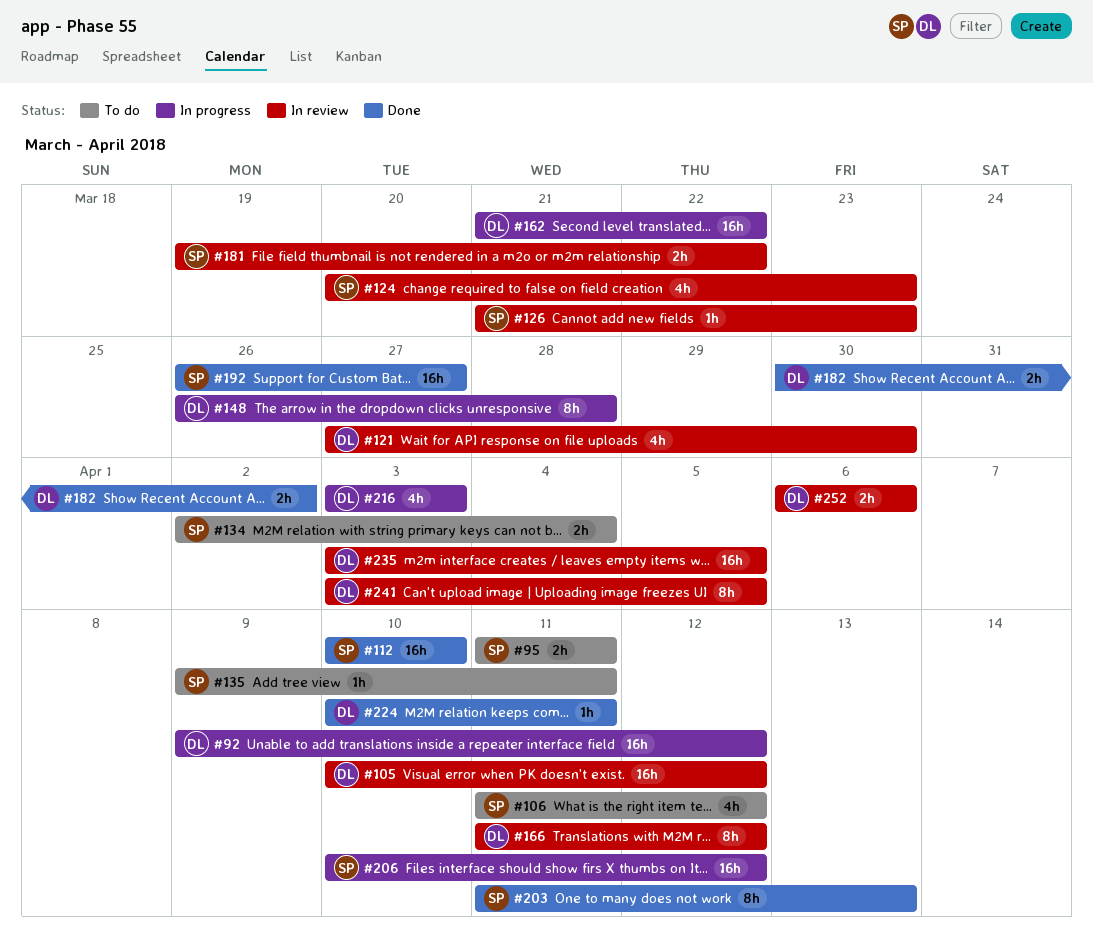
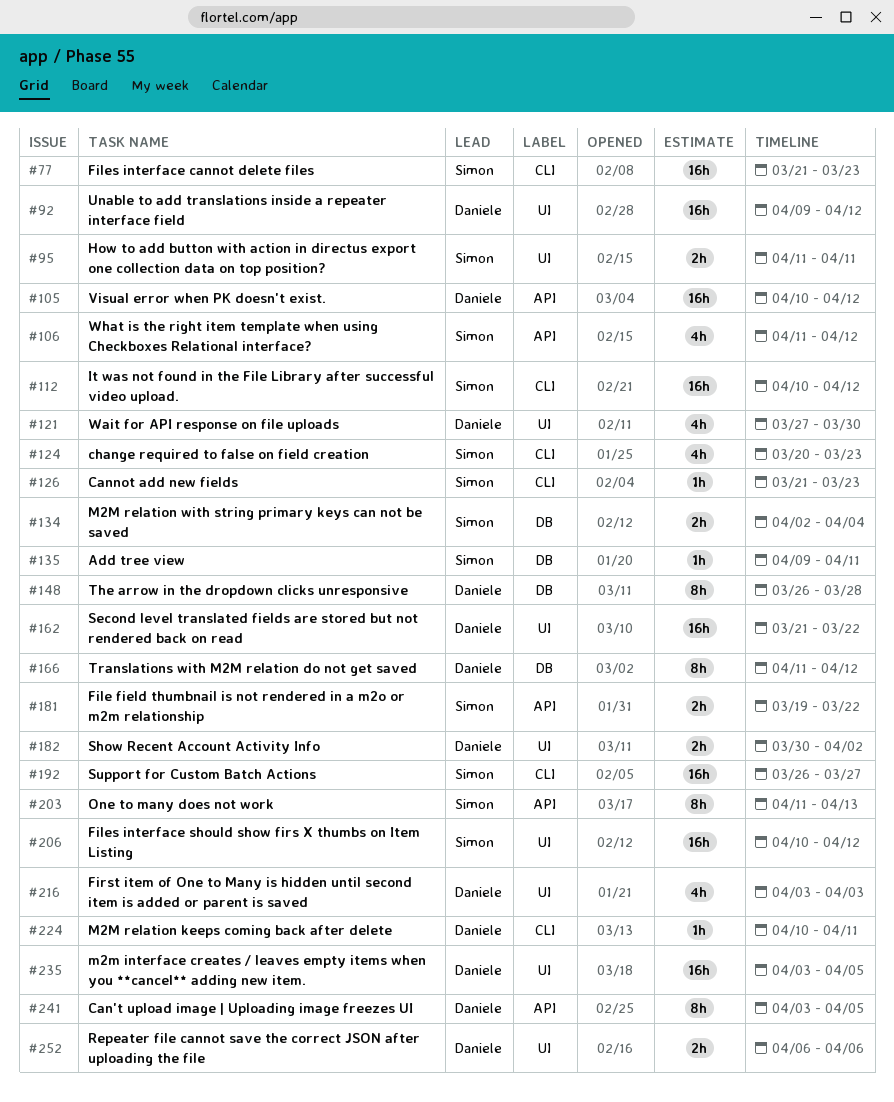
#77: none -> present
#112, due: Apr 10 -> Apr 12

